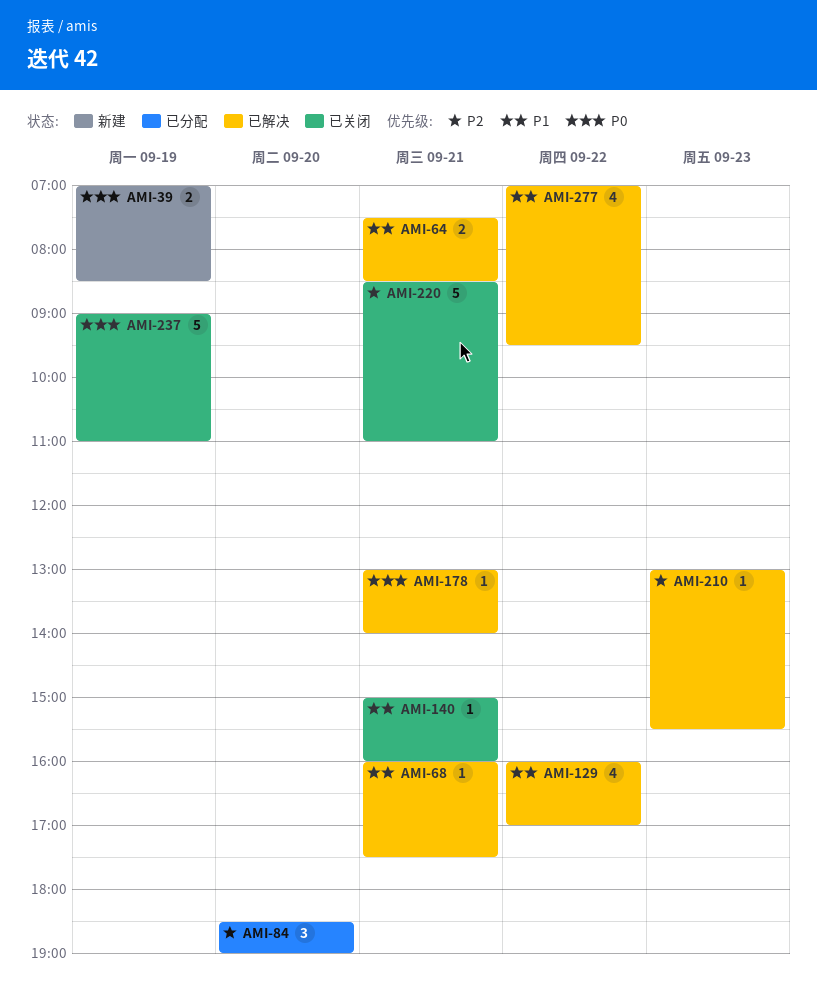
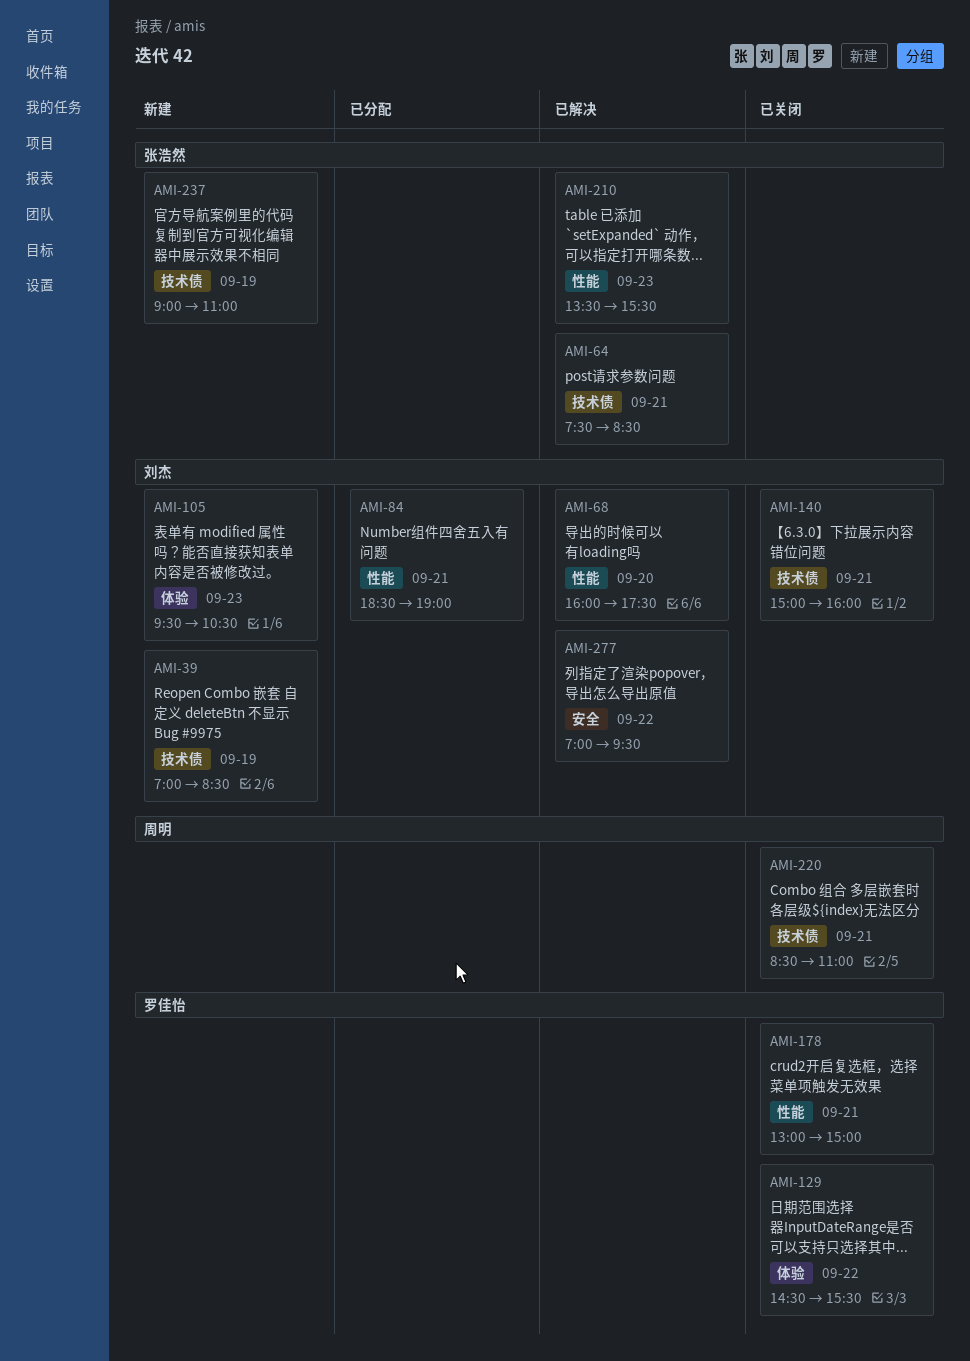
AMI-68, day: Sep 21 -> Sep 20
AMI-84, day: Sep 20 -> Sep 21
AMI-105: none -> present
AMI-129, status: 已解决 -> 已关闭
AMI-129, begins: 16:00 -> 14:30
AMI-129, ends: 17:00 -> 15:30
AMI-178, status: 已解决 -> 已关闭
AMI-178, ends: 14:00 -> 15:00
AMI-210, begins: 13:00 -> 13:30
AMI-237, status: 已关闭 -> 新建

